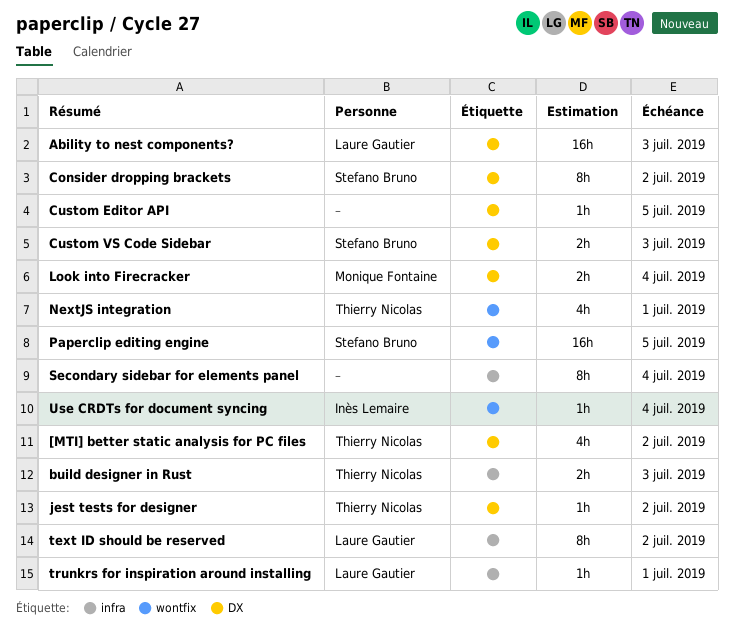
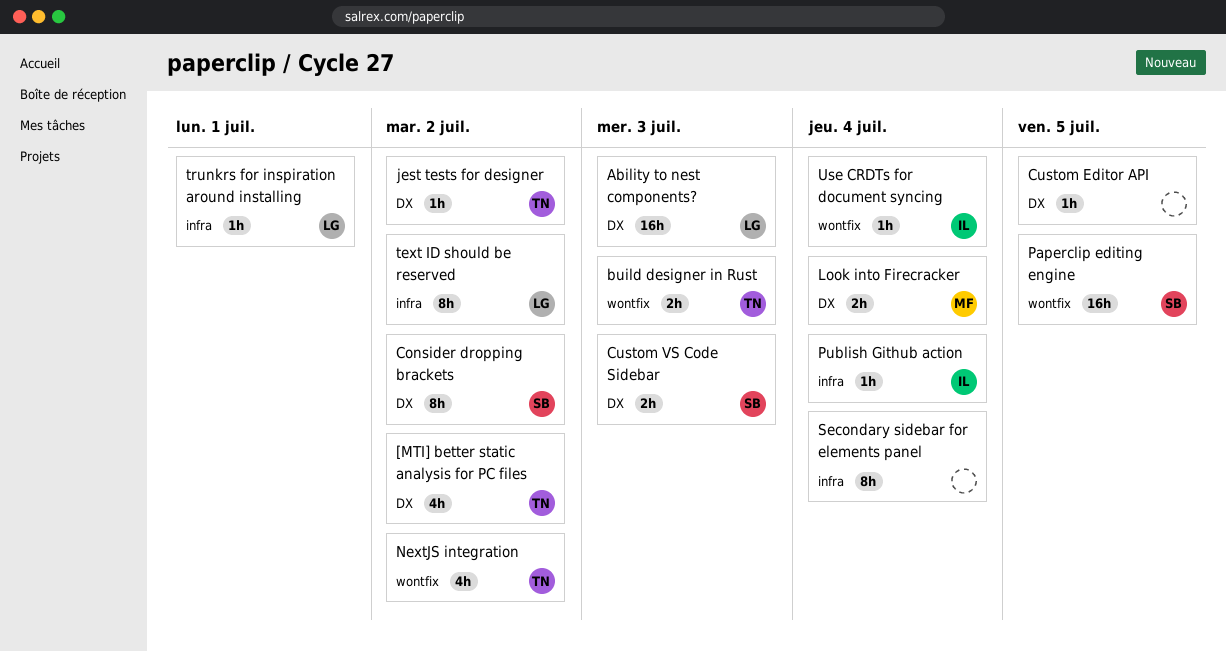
build designer in Rust, label: infra -> wontfix
NextJS integration, due: Jul 1 -> Jul 2
Publish Github action: none -> present

